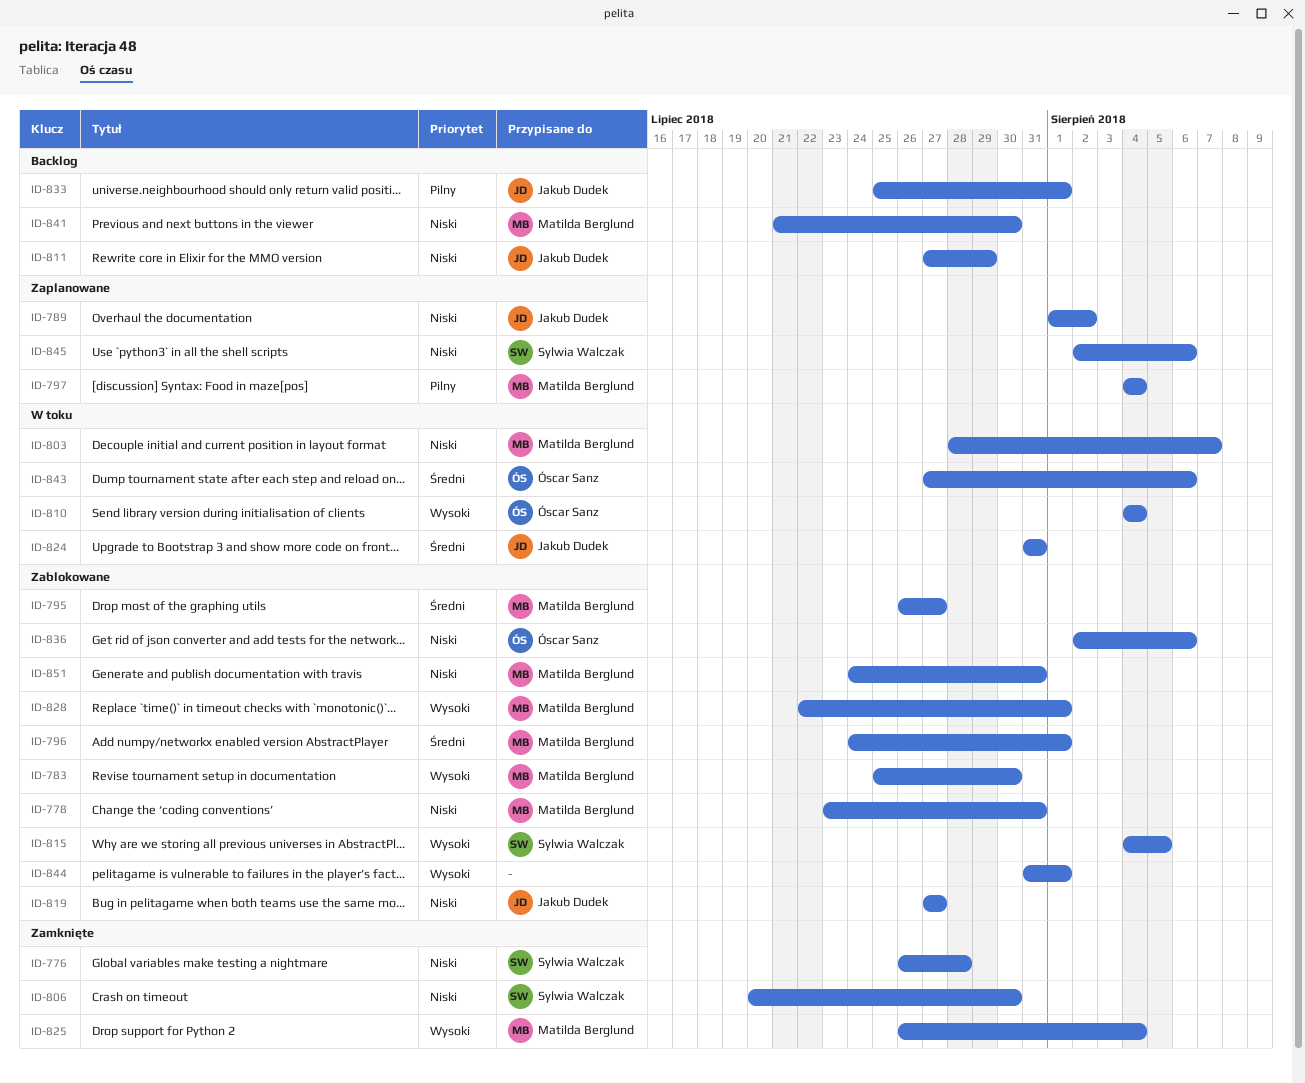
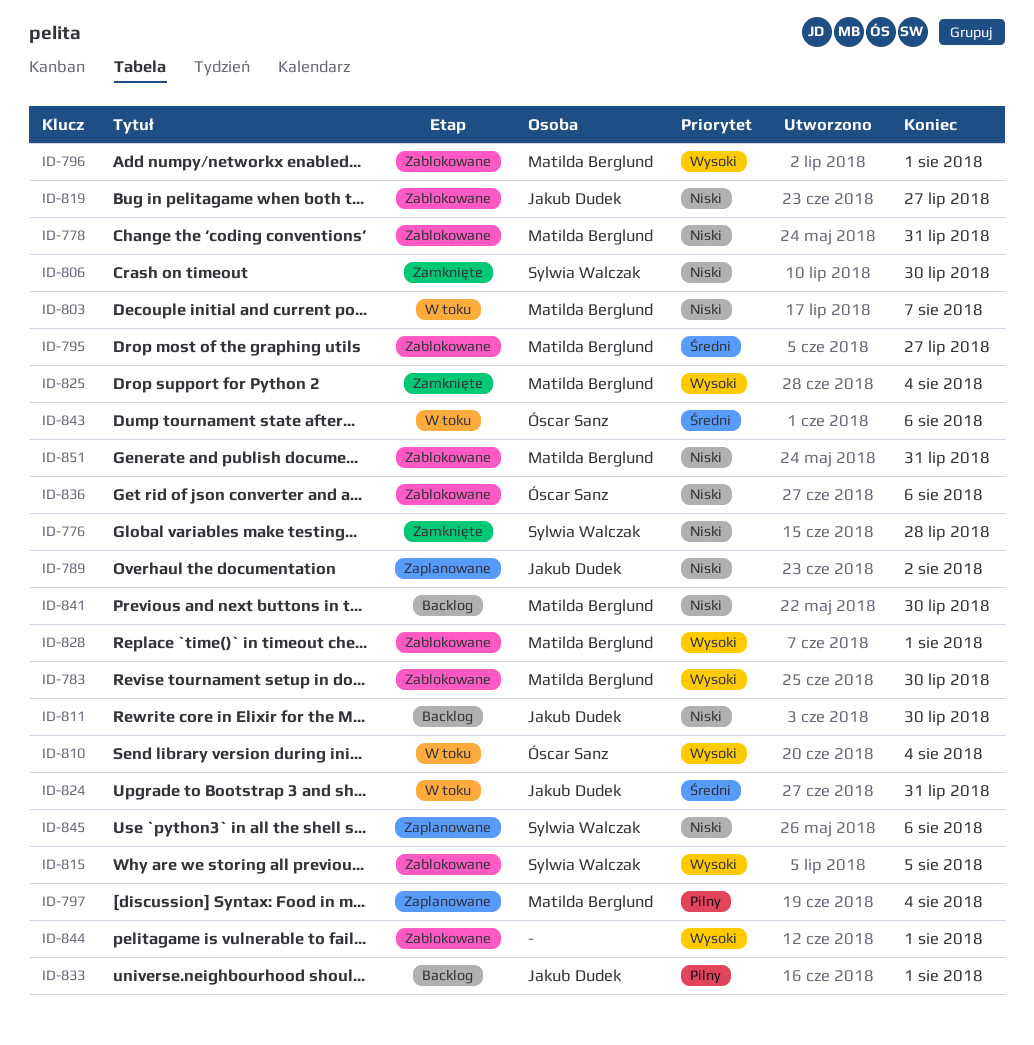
ID-796, priority: Średni -> Wysoki
ID-811, due: Jul 29 -> Jul 30

